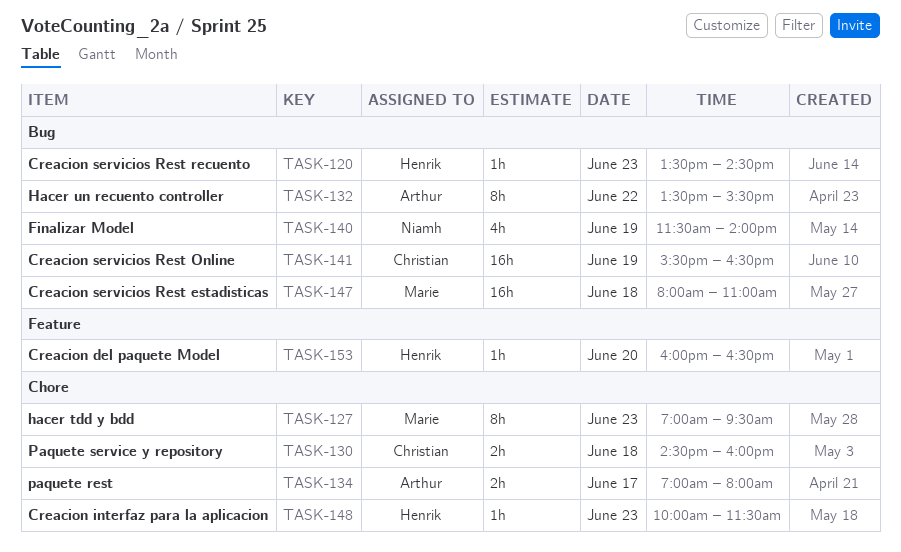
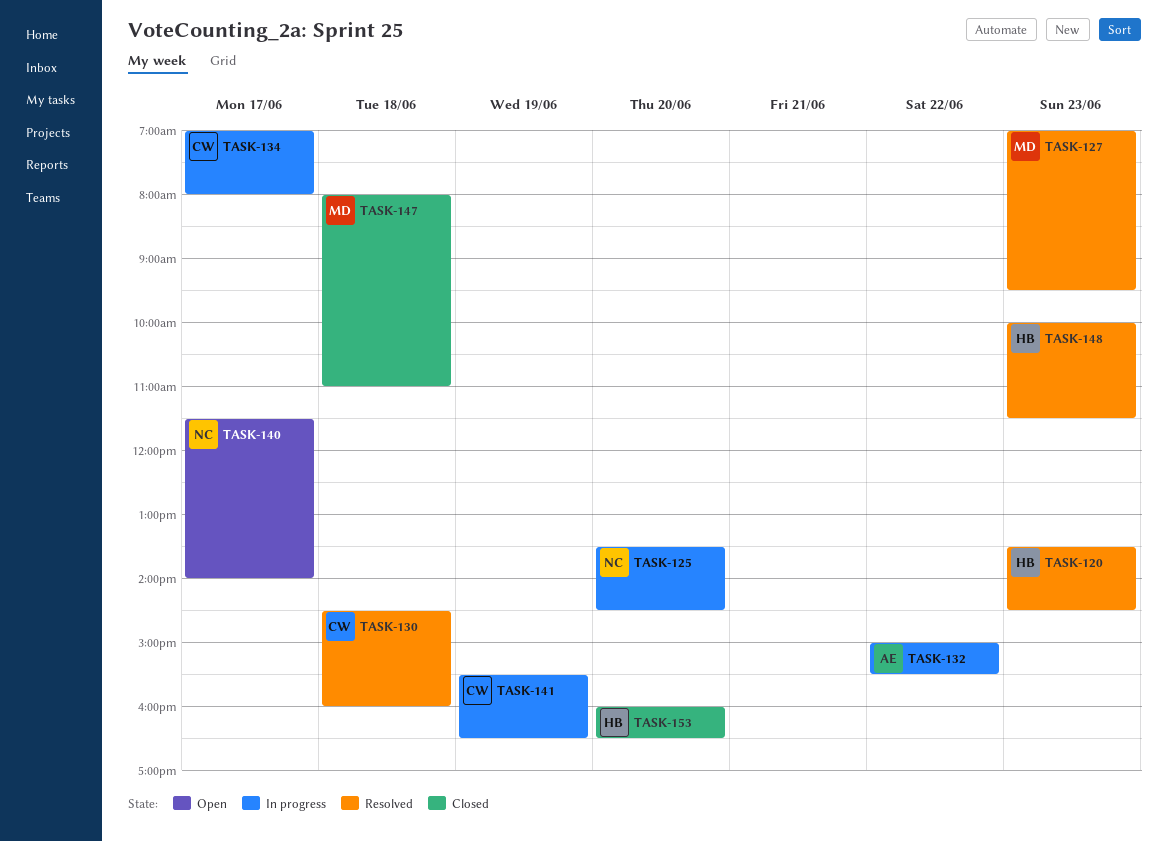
TASK-125: none -> present
TASK-132, begins: 13:30 -> 15:00
TASK-134, owner: Arthur -> Christian
TASK-140, day: Jun 19 -> Jun 17

